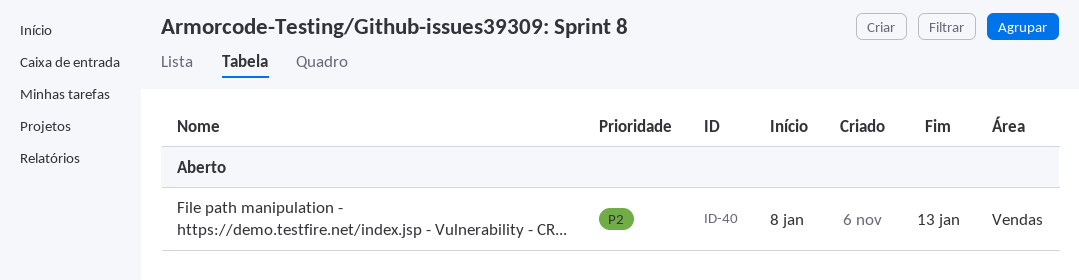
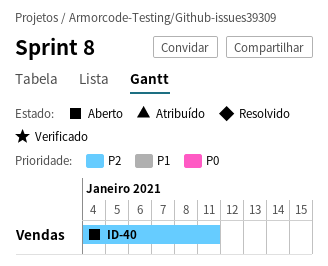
ID-40, start: Jan 8 -> Jan 4
ID-40, due: Jan 13 -> Jan 11

